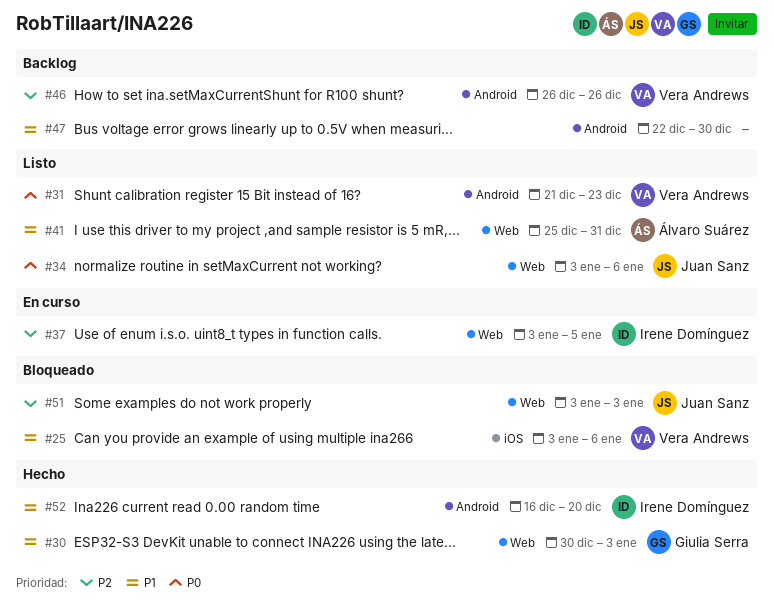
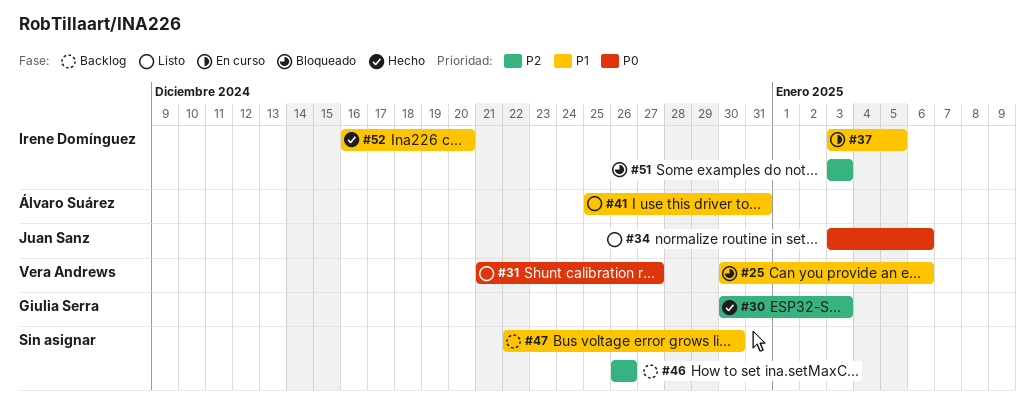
#25, start: Jan 3 -> Dec 30
#30, priority: P1 -> P2
#31, due: Dec 23 -> Dec 27
#37, priority: P2 -> P1
#46, owner: Vera Andrews -> none
#51, owner: Juan Sanz -> Irene Domínguez

